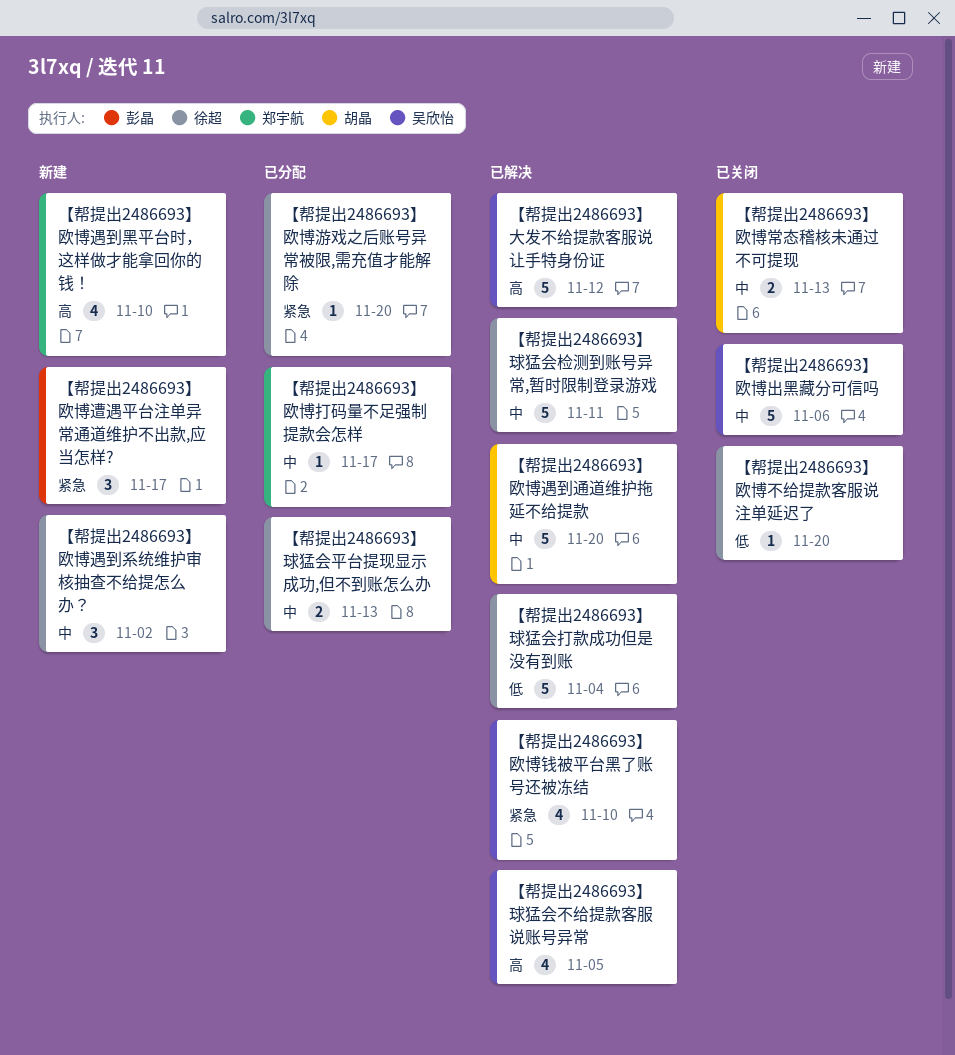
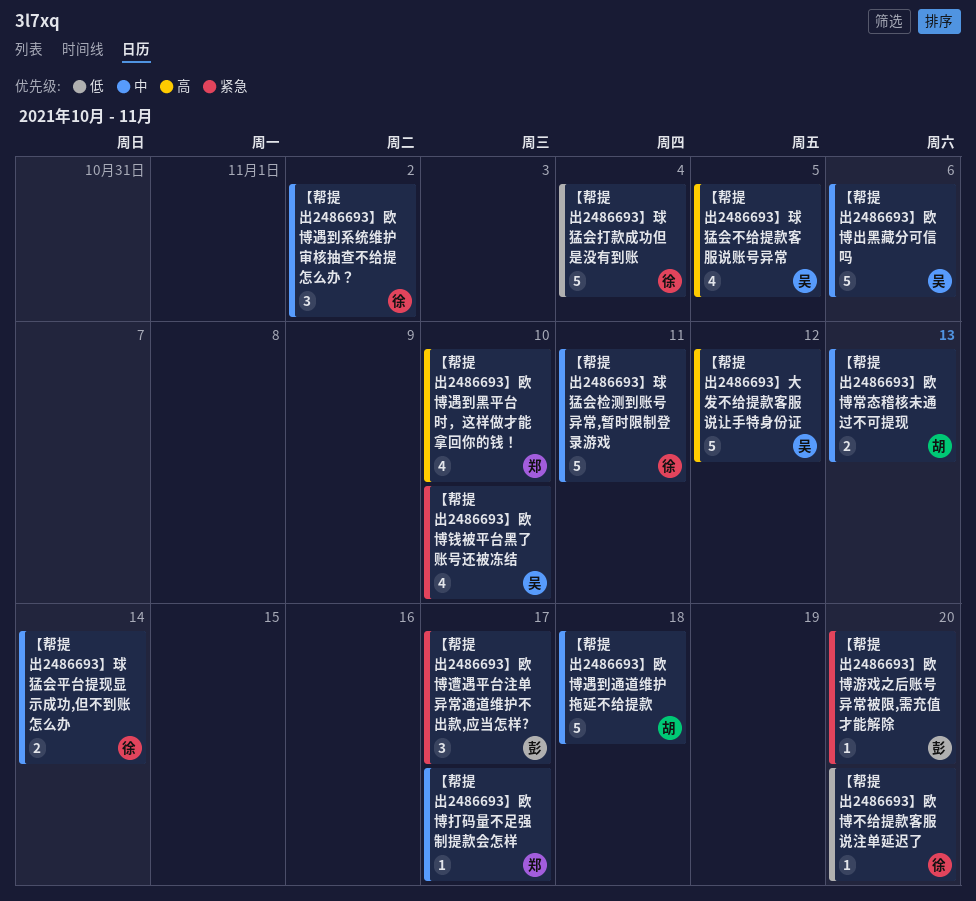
【帮提出2486693】欧博游戏之后账号异常被限,需充值才能解除, owner: 徐超 -> 彭晶
【帮提出2486693】欧博遇到通道维护拖延不给提款, due: Nov 20 -> Nov 18
【帮提出2486693】球猛会平台提现显示成功,但不到账怎么办, due: Nov 13 -> Nov 14

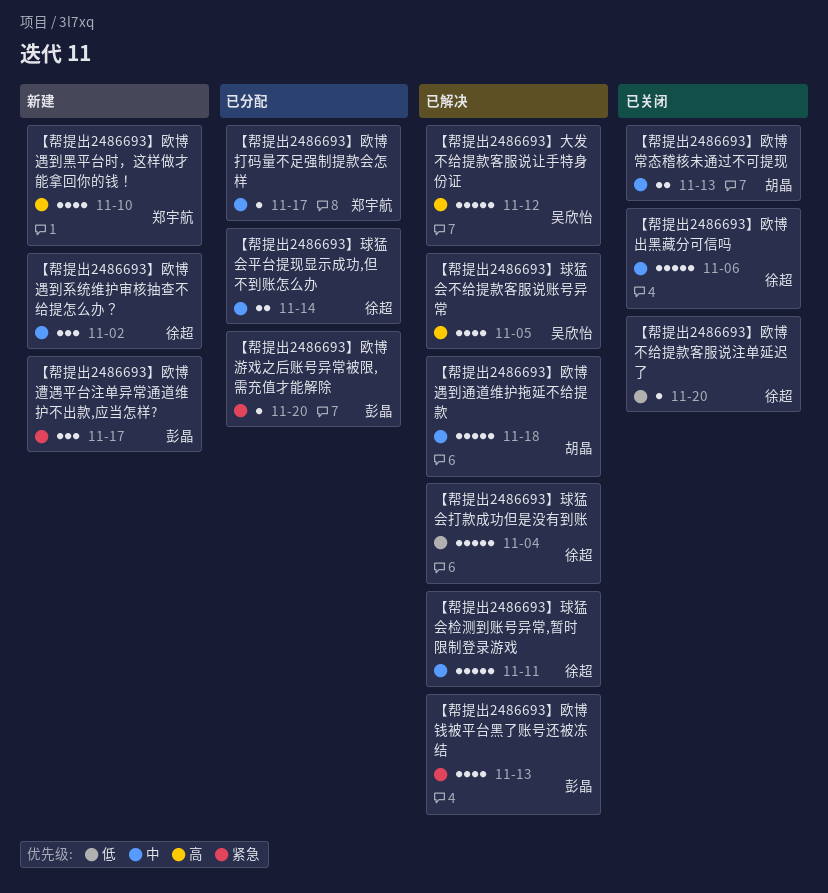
【帮提出2486693】欧博出黑藏分可信吗, owner: 吴欣怡 -> 徐超
【帮提出2486693】欧博钱被平台黑了账号还被冻结, owner: 吴欣怡 -> 彭晶
【帮提出2486693】欧博钱被平台黑了账号还被冻结, due: Nov 10 -> Nov 13

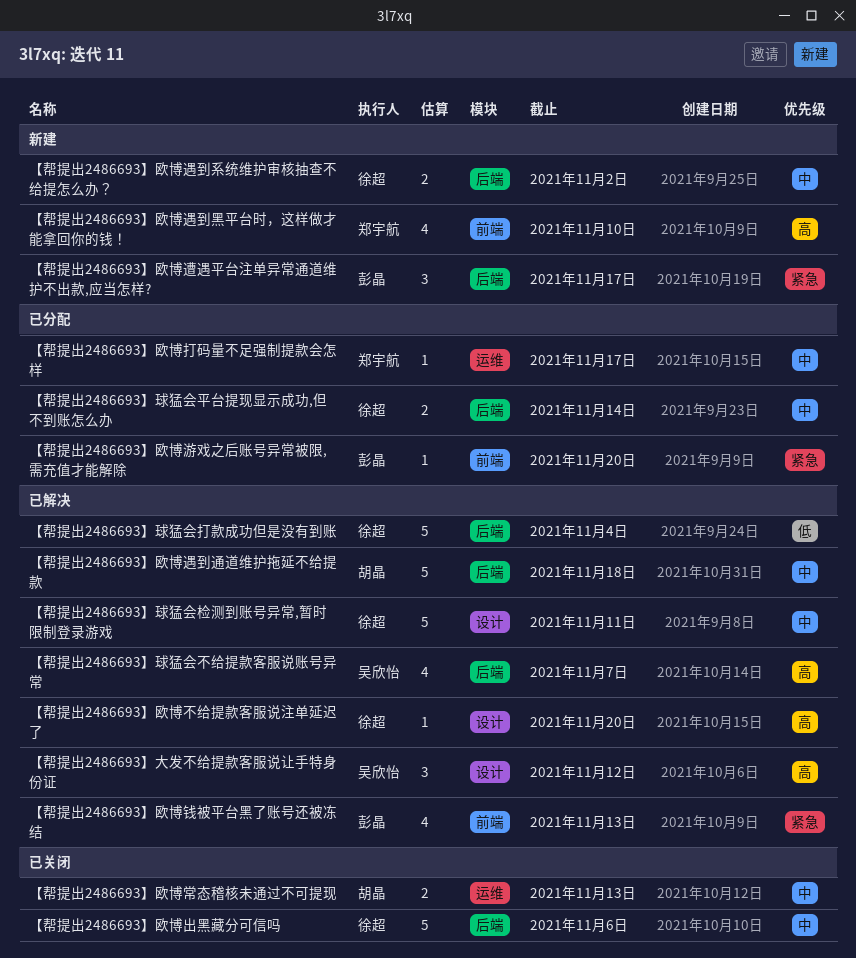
【帮提出2486693】大发不给提款客服说让手特身份证, estimate: 5 -> 3
【帮提出2486693】欧博不给提款客服说注单延迟了, status: 已关闭 -> 已解决
【帮提出2486693】欧博不给提款客服说注单延迟了, priority: 低 -> 高
【帮提出2486693】欧博遇到系统维护审核抽查不给提怎么办？, estimate: 3 -> 2
【帮提出2486693】球猛会不给提款客服说账号异常, due: Nov 5 -> Nov 7

